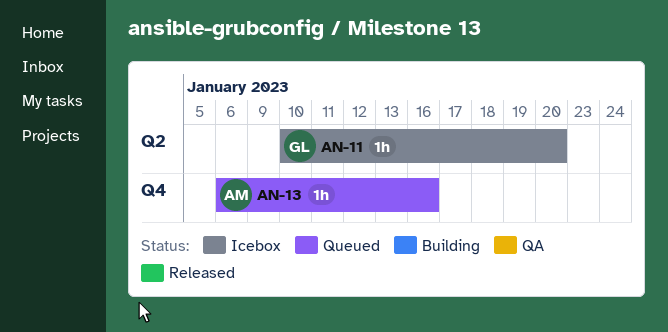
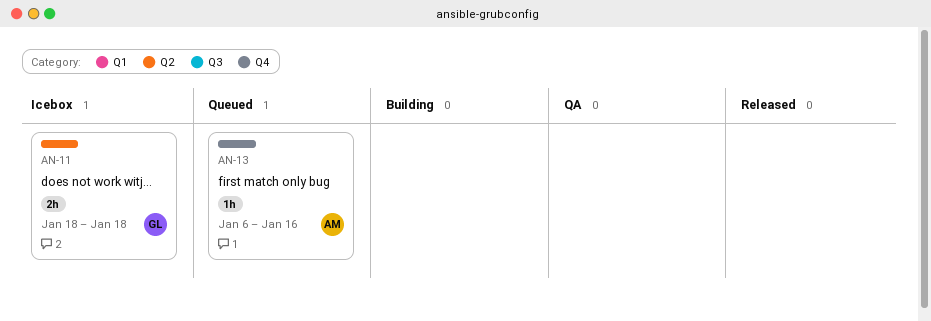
AN-11, estimate: 1h -> 2h
AN-11, start: Jan 10 -> Jan 18
AN-11, due: Jan 20 -> Jan 18

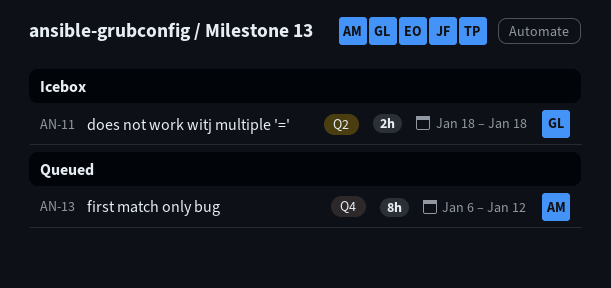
AN-13, estimate: 1h -> 8h
AN-13, due: Jan 16 -> Jan 12

